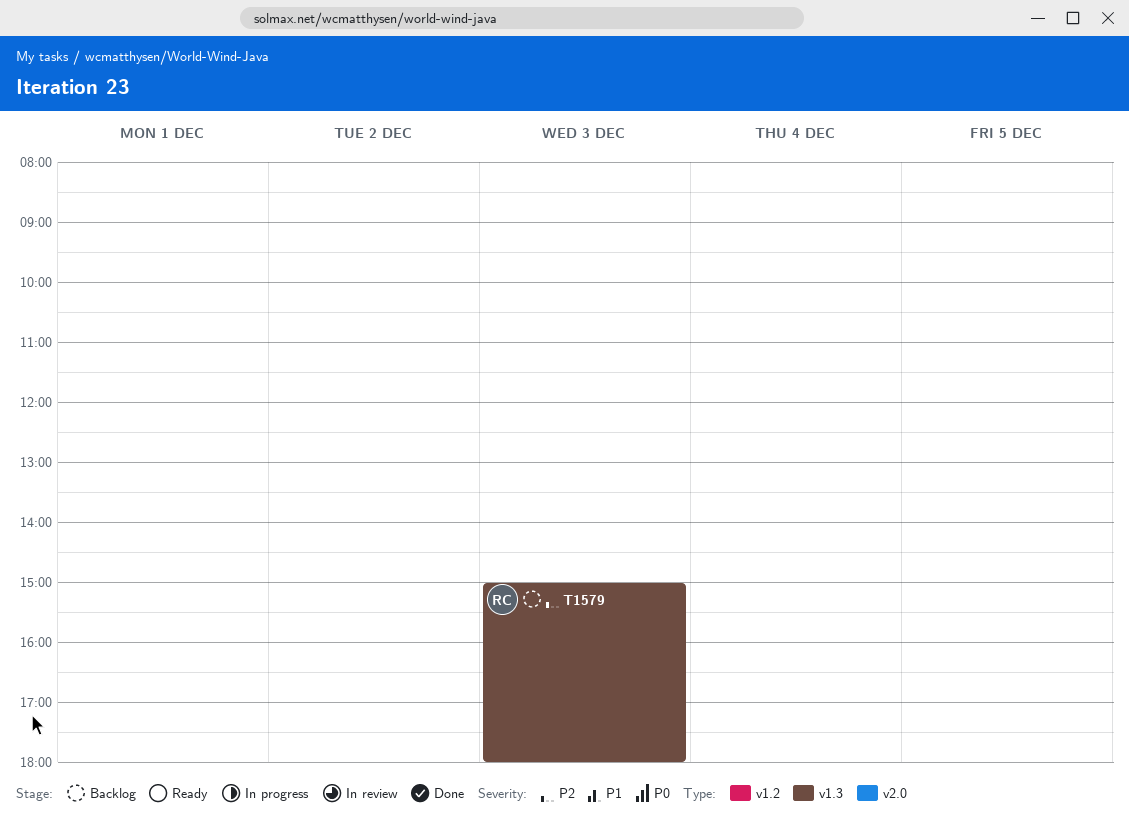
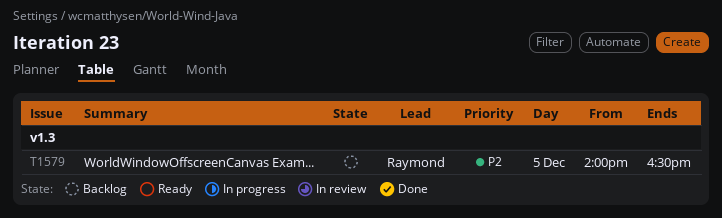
T1579, day: Dec 3 -> Dec 5
T1579, begins: 15:00 -> 14:00
T1579, ends: 18:00 -> 16:30

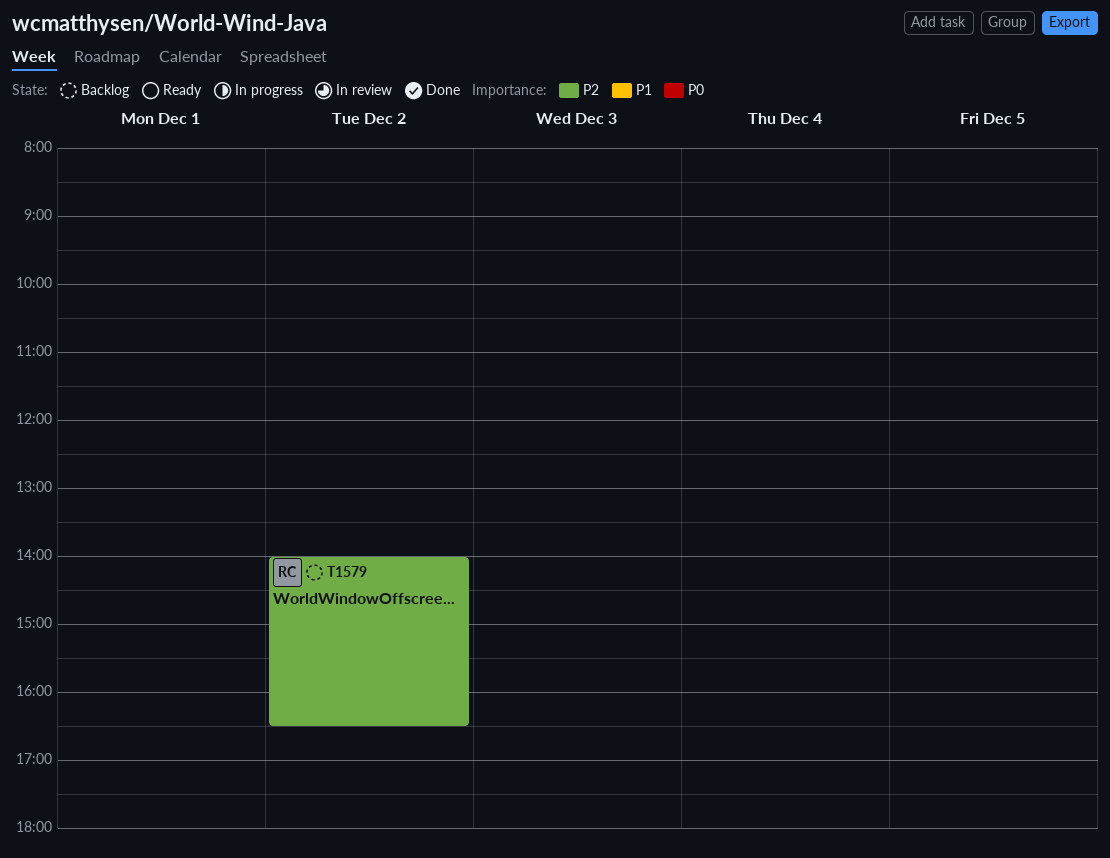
T1579, day: Dec 5 -> Dec 2

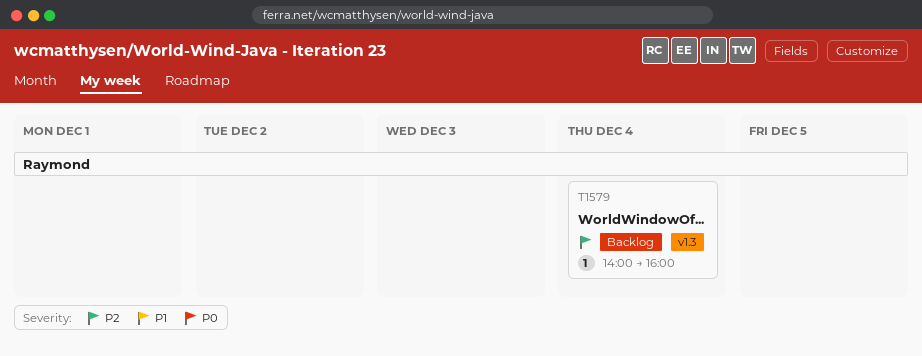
T1579, day: Dec 2 -> Dec 4
T1579, ends: 16:30 -> 16:00

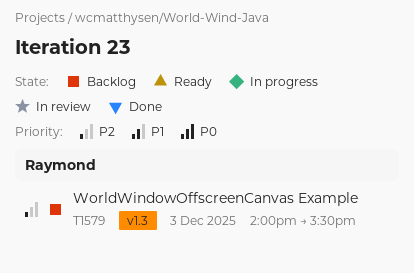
T1579, day: Dec 4 -> Dec 3
T1579, ends: 16:00 -> 15:30

